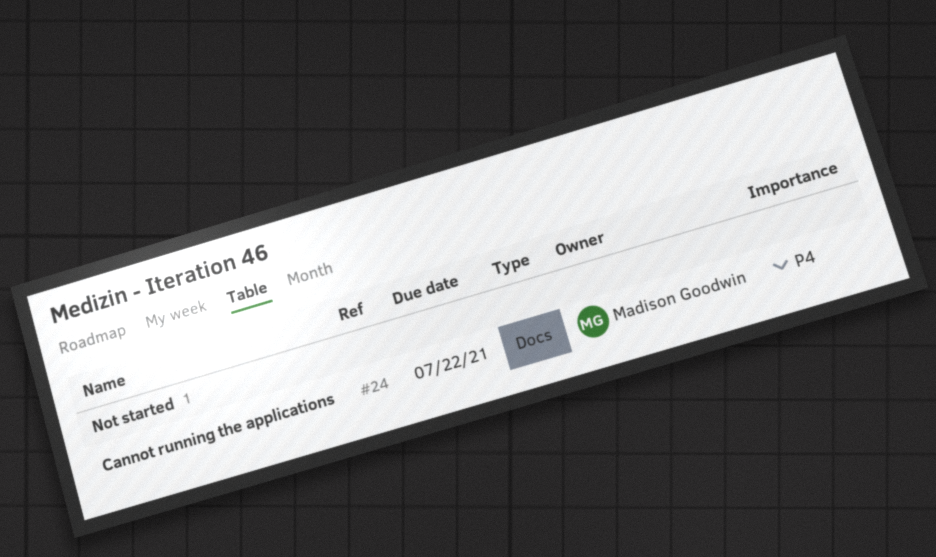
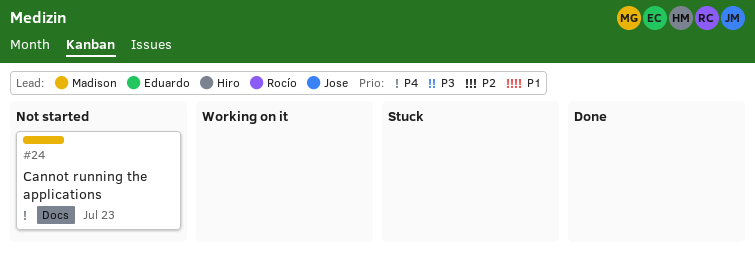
#24, due: Jul 22 -> Jul 23

